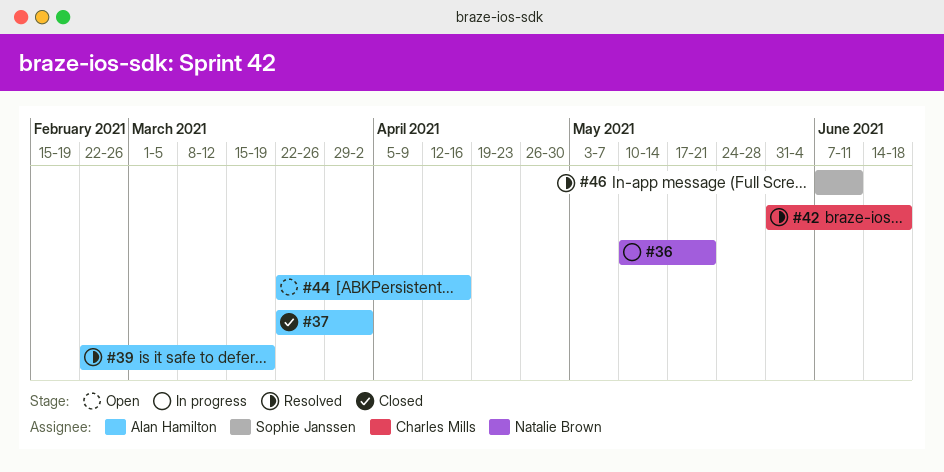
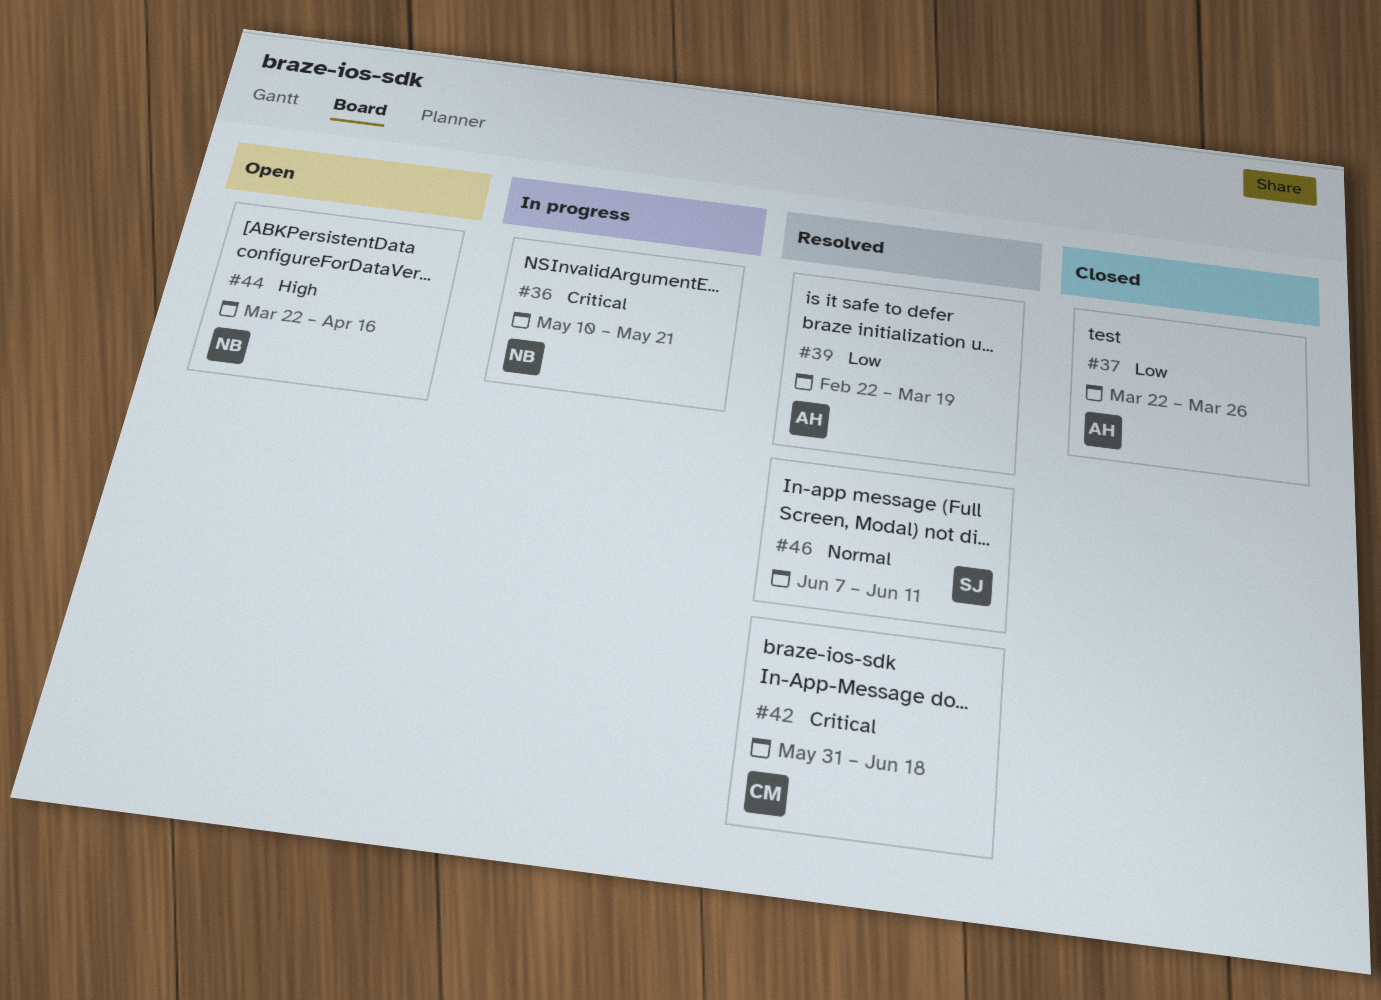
#37, due: Apr 2 -> Mar 26
#44, owner: Alan Hamilton -> Natalie Brown

